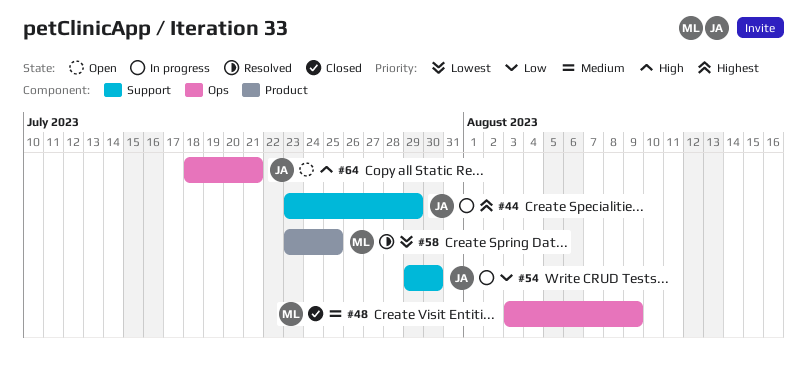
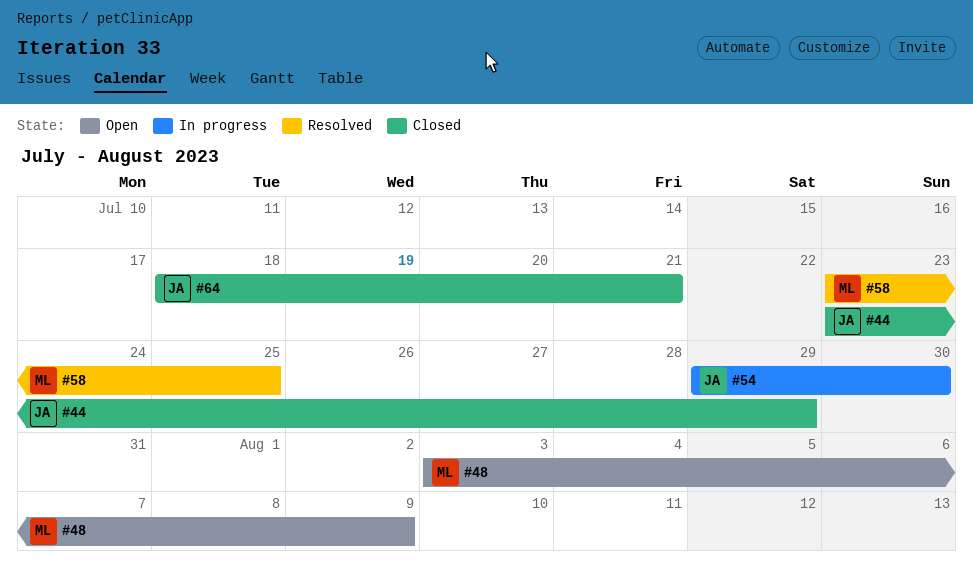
#44, status: In progress -> Closed
#48, status: Closed -> Open
#64, status: Open -> Closed

